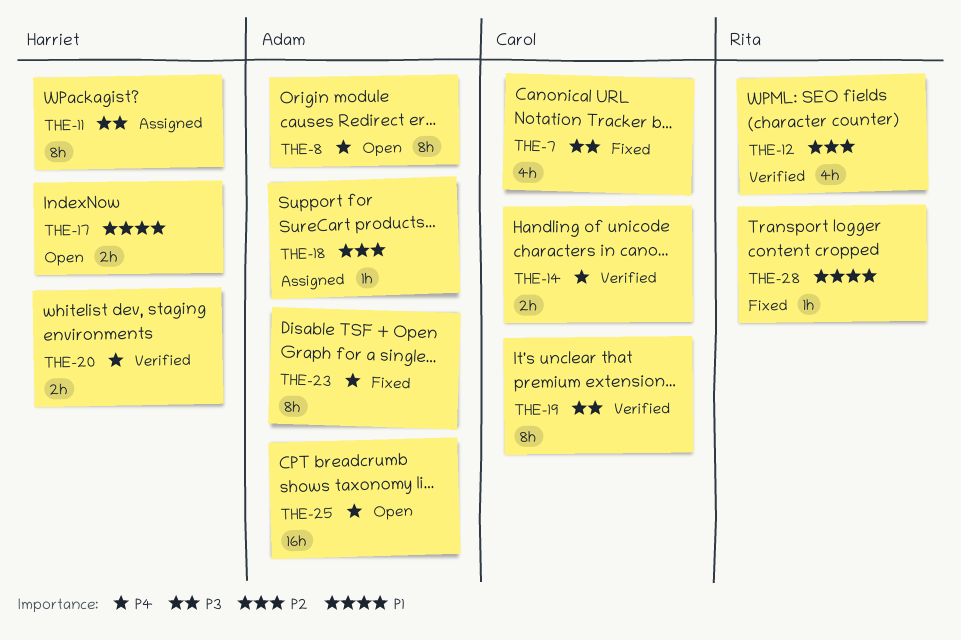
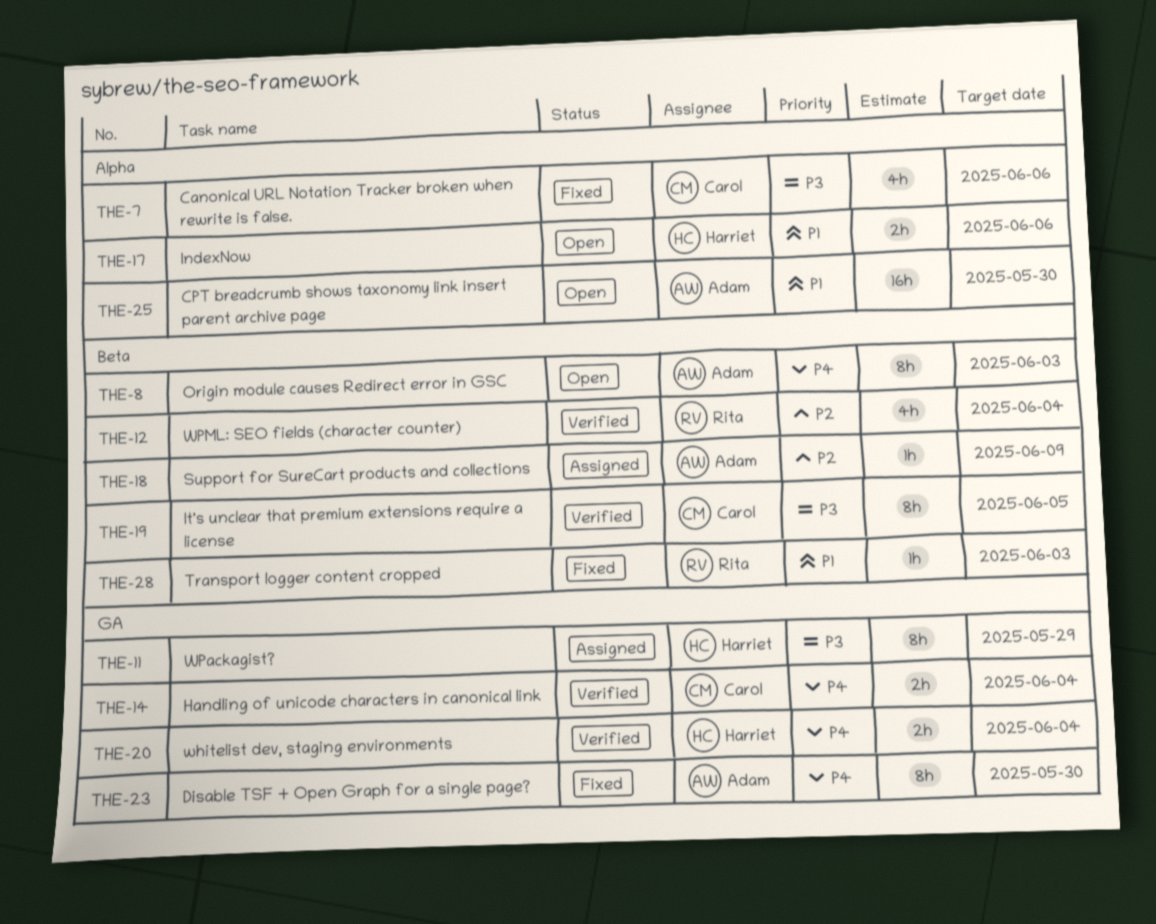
THE-25, priority: P4 -> P1

